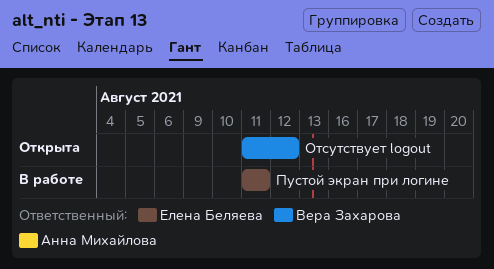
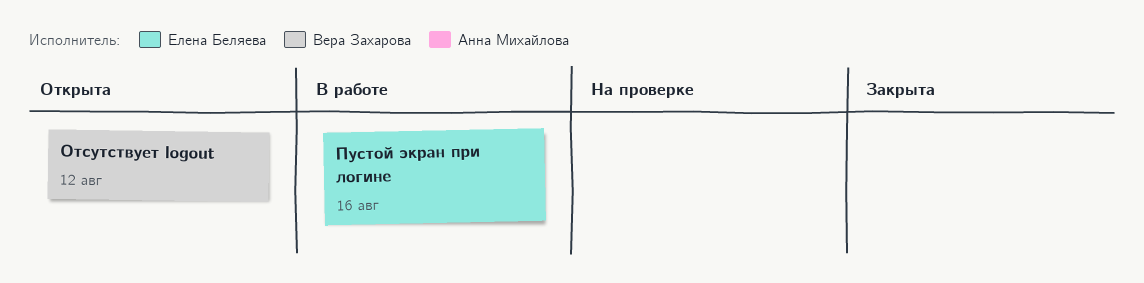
Пустой экран при логине, due: Aug 11 -> Aug 16

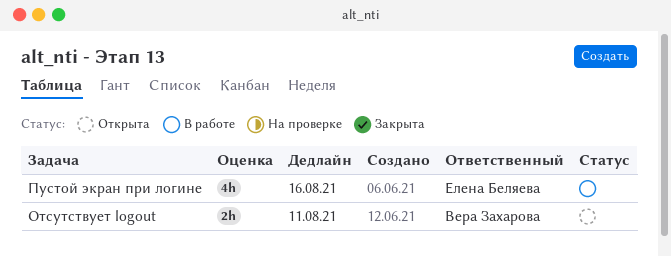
Отсутствует logout, due: Aug 12 -> Aug 11

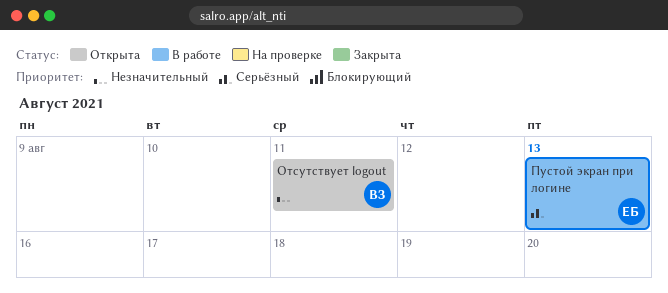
Пустой экран при логине, due: Aug 16 -> Aug 13

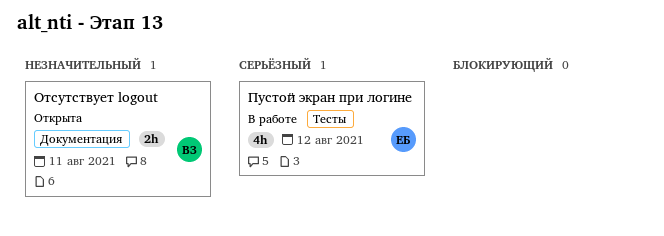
Пустой экран при логине, due: Aug 13 -> Aug 12

